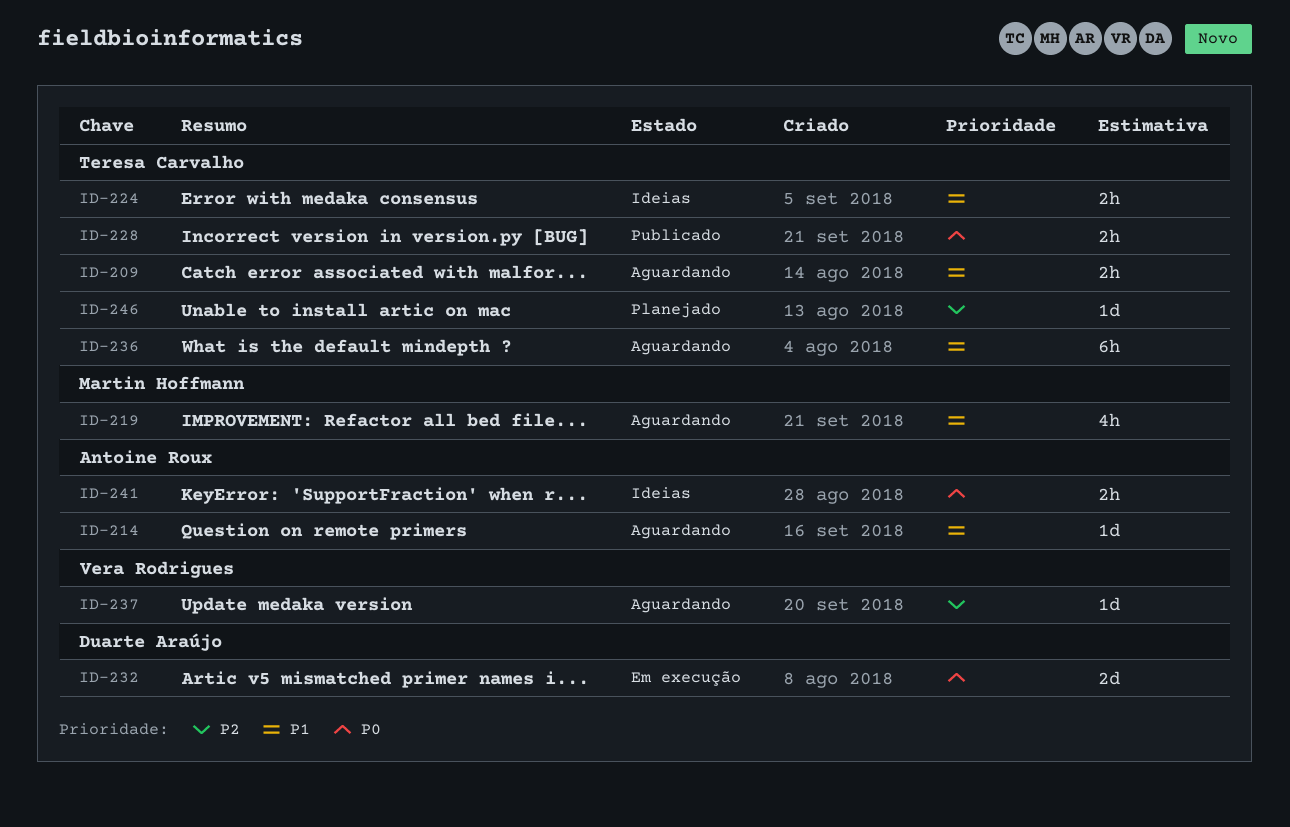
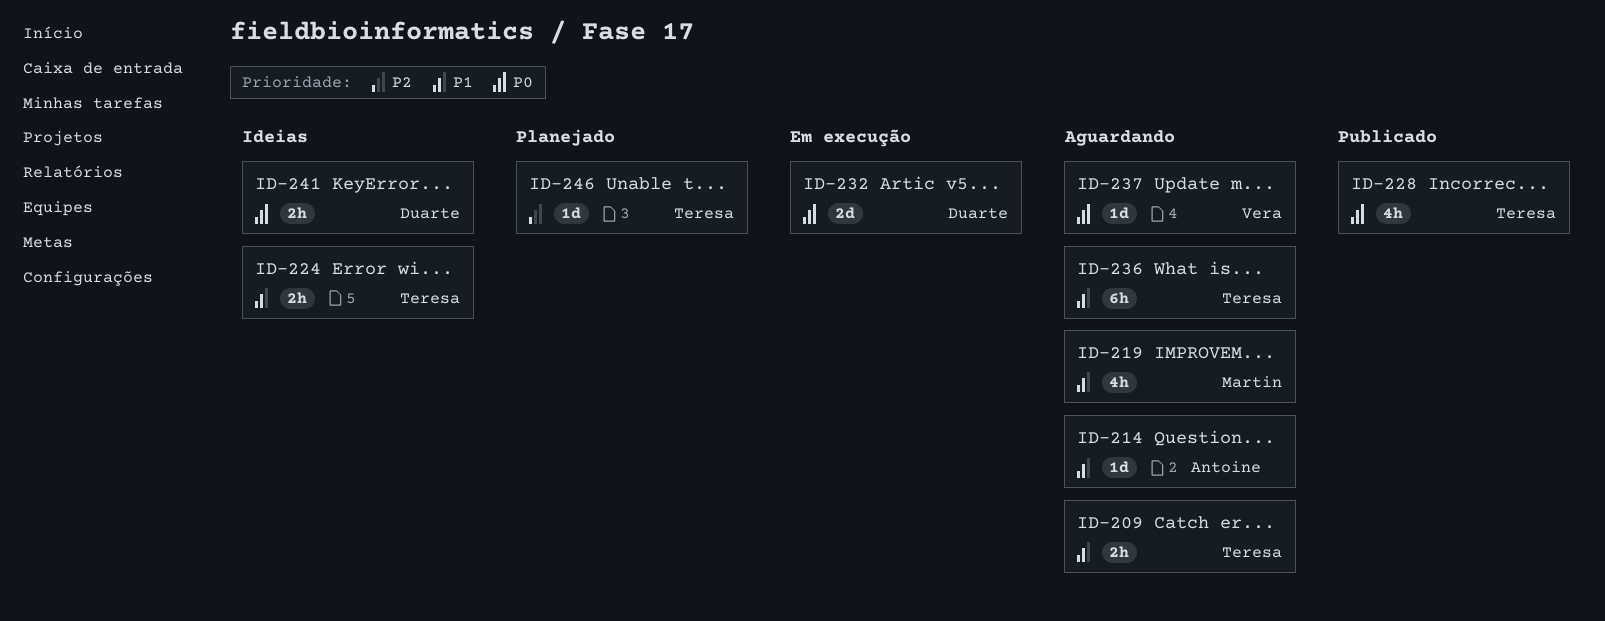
ID-228, estimate: 2h -> 4h
ID-237, priority: P2 -> P0
ID-241, owner: Antoine Roux -> Duarte Araújo

